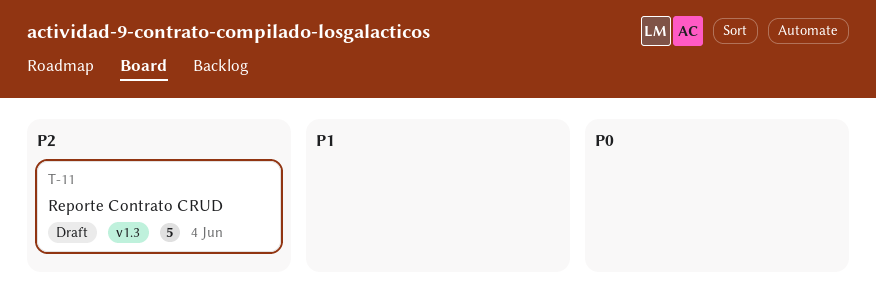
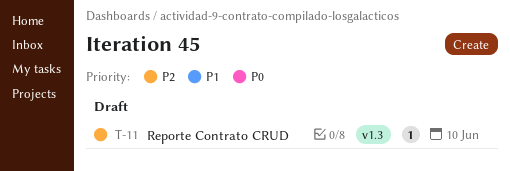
T-11, estimate: 5 -> 1
T-11, due: Jun 4 -> Jun 10

